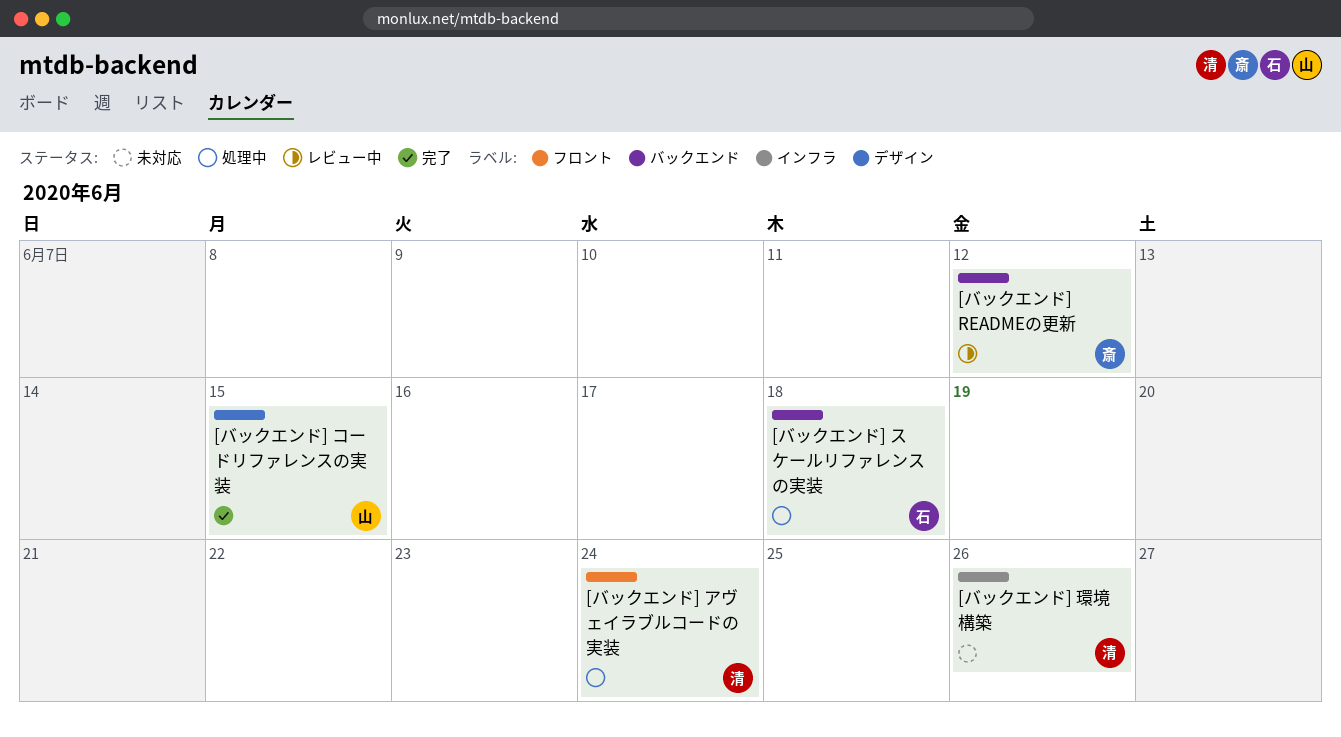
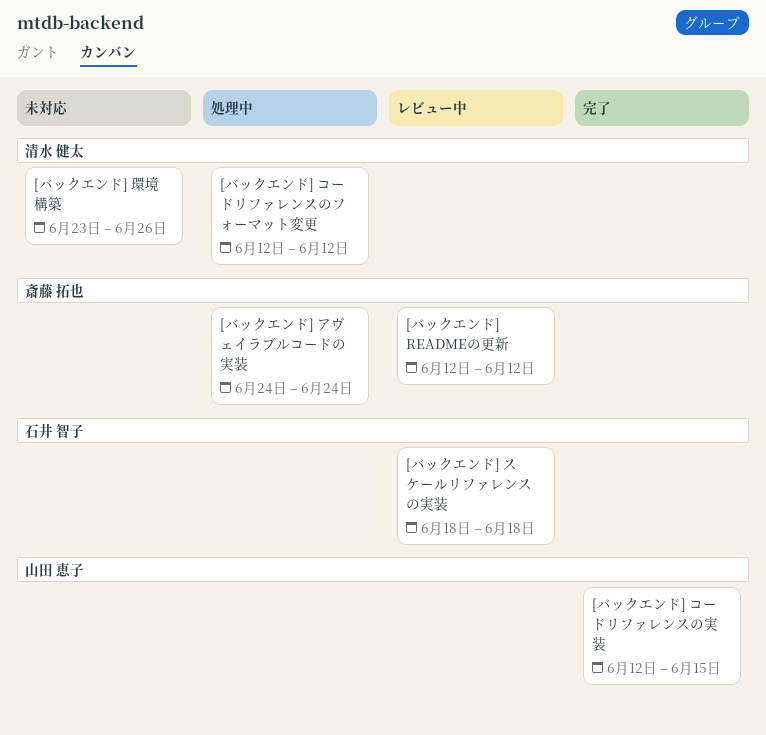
[バックエンド] アヴェイラブルコードの実装, owner: 清水 健太 -> 斎藤 拓也
[バックエンド] コードリファレンスのフォーマット変更: none -> present
[バックエンド] スケールリファレンスの実装, status: 処理中 -> レビュー中

